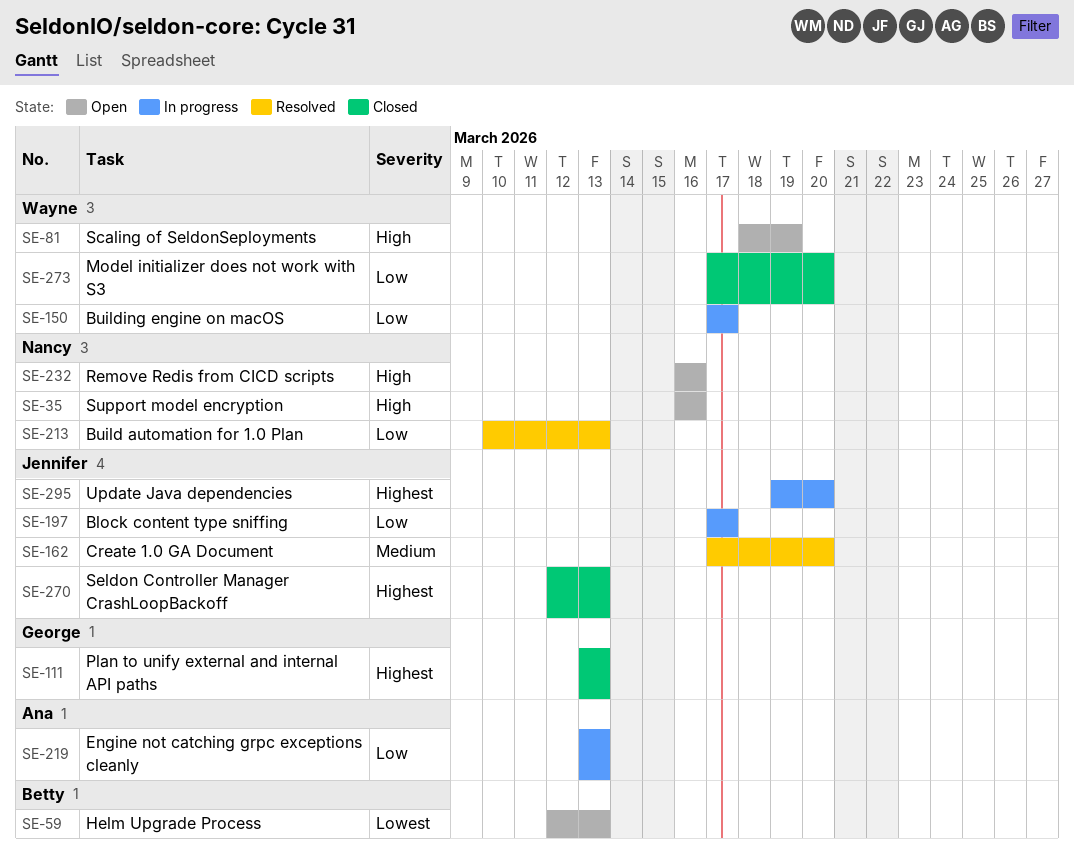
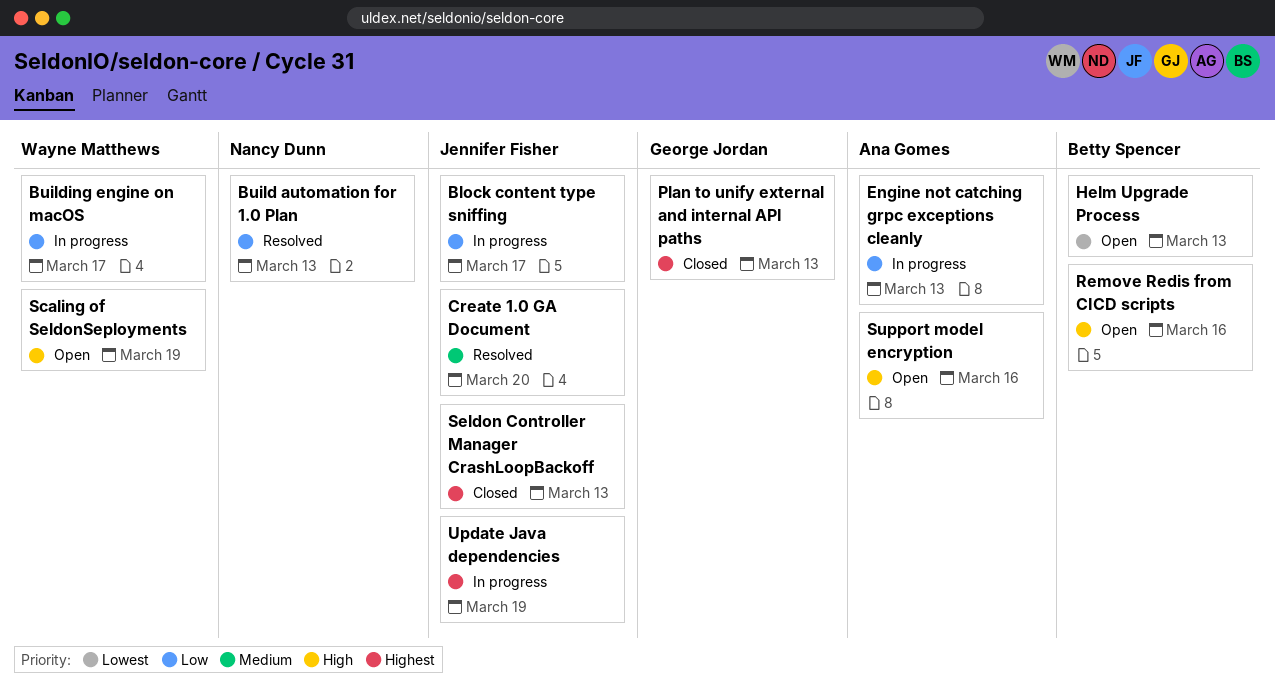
Model initializer does not work with S3: present -> none
Remove Redis from CICD scripts, owner: Nancy Dunn -> Betty Spencer
Support model encryption, owner: Nancy Dunn -> Ana Gomes
Update Java dependencies, due: Mar 20 -> Mar 19

